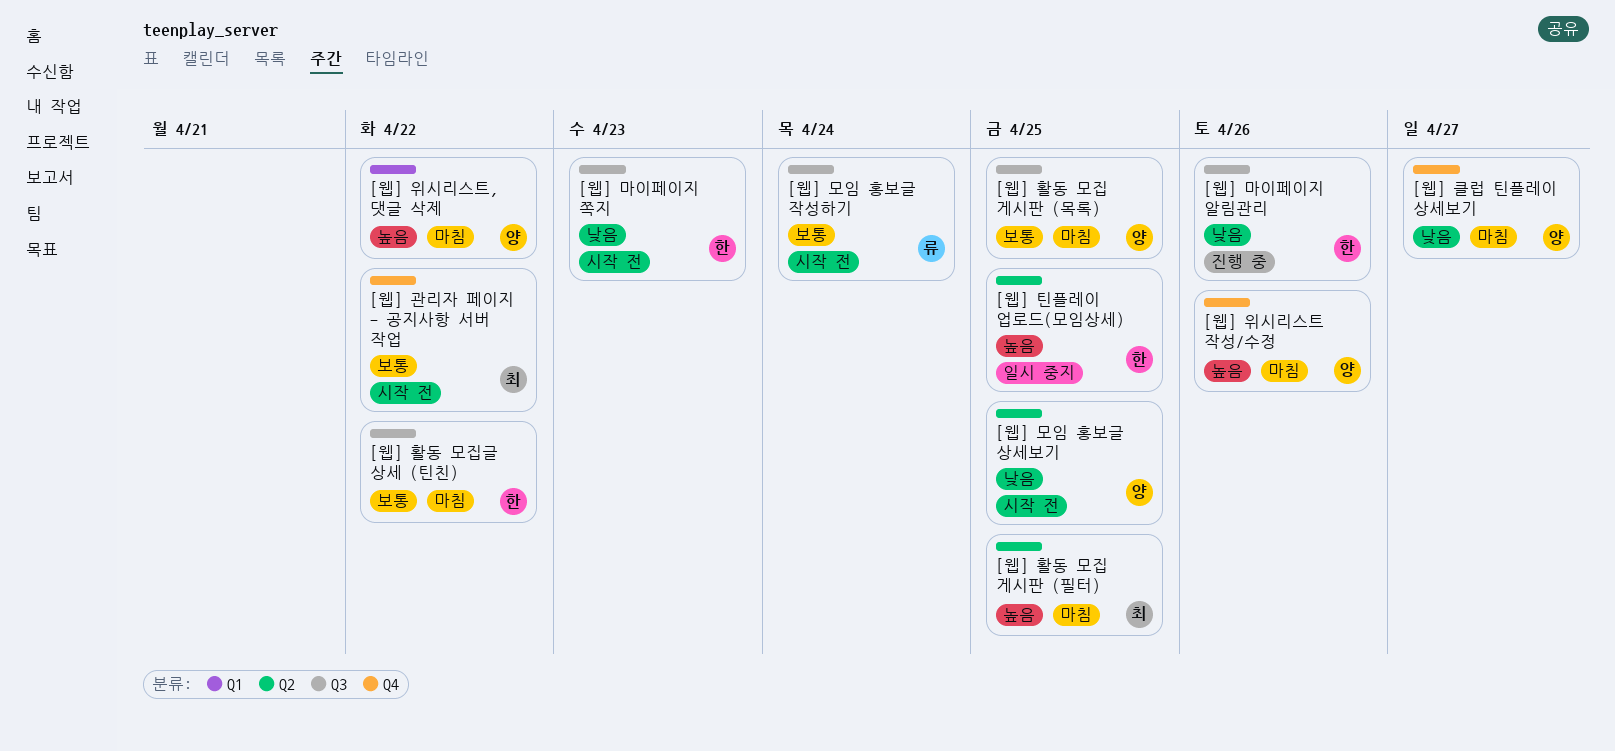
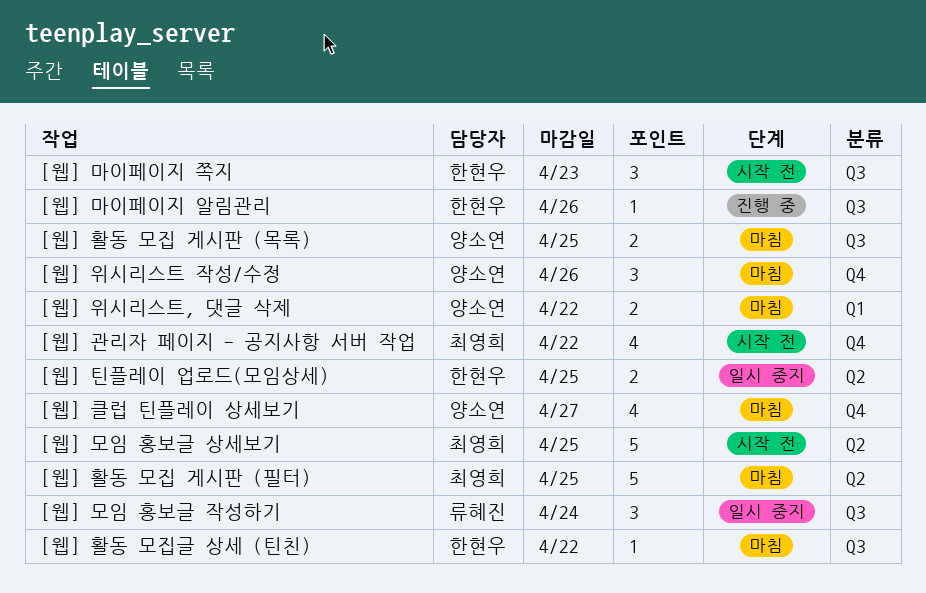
[웹] 모임 홍보글 상세보기, owner: 양소연 -> 최영희
[웹] 모임 홍보글 작성하기, status: 시작 전 -> 일시 중지

